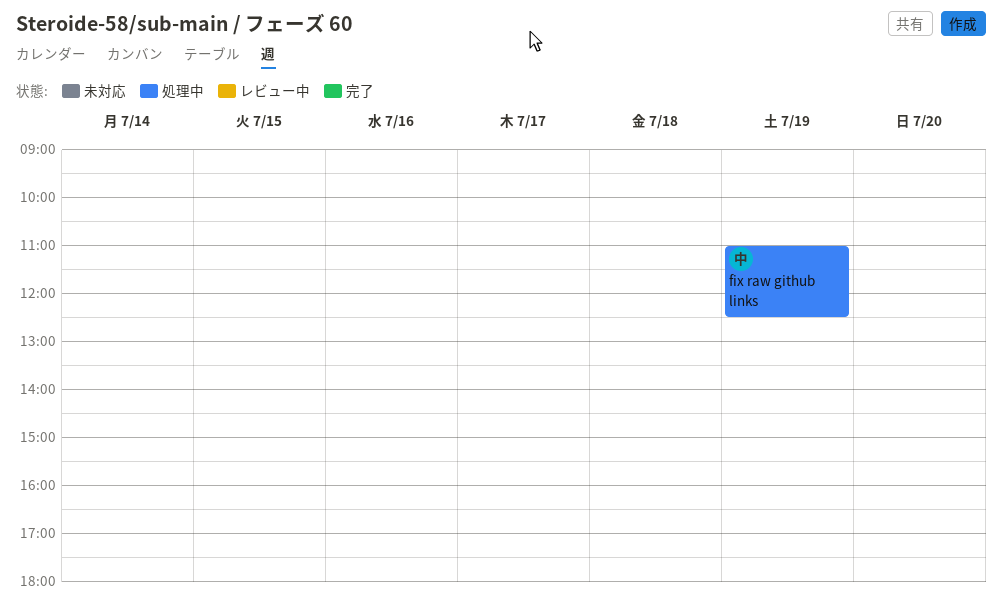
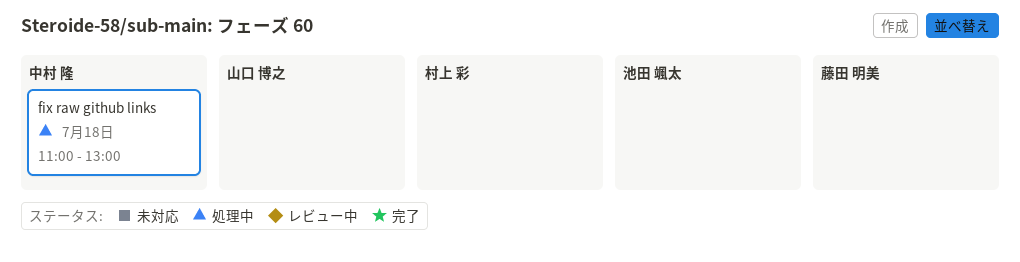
fix raw github links, day: Jul 19 -> Jul 18
fix raw github links, ends: 12:30 -> 13:00

